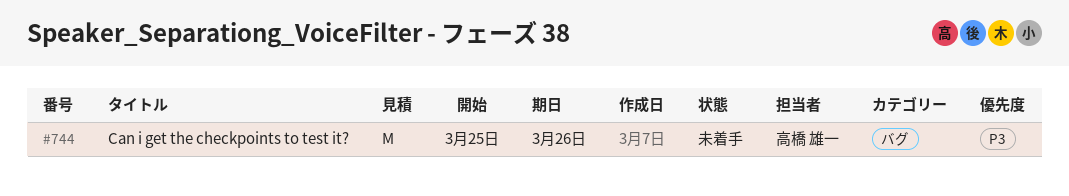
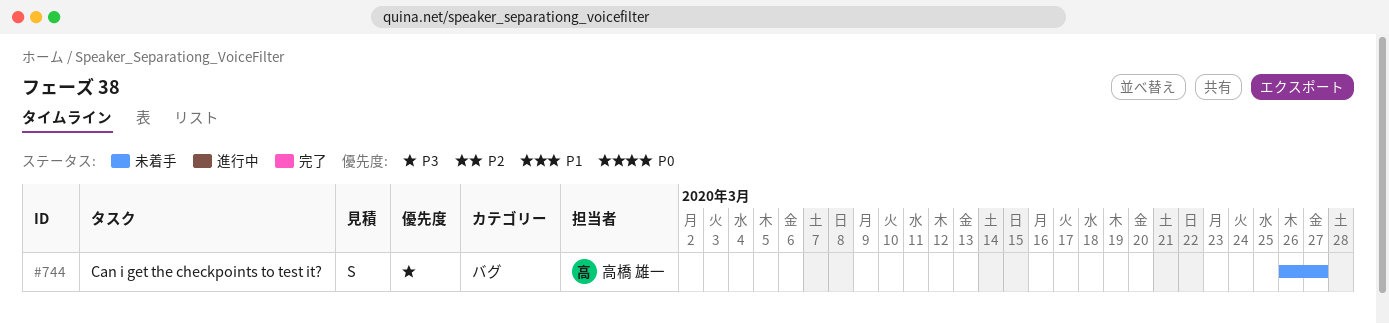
#744, estimate: M -> S
#744, start: Mar 25 -> Mar 26
#744, due: Mar 26 -> Mar 27

